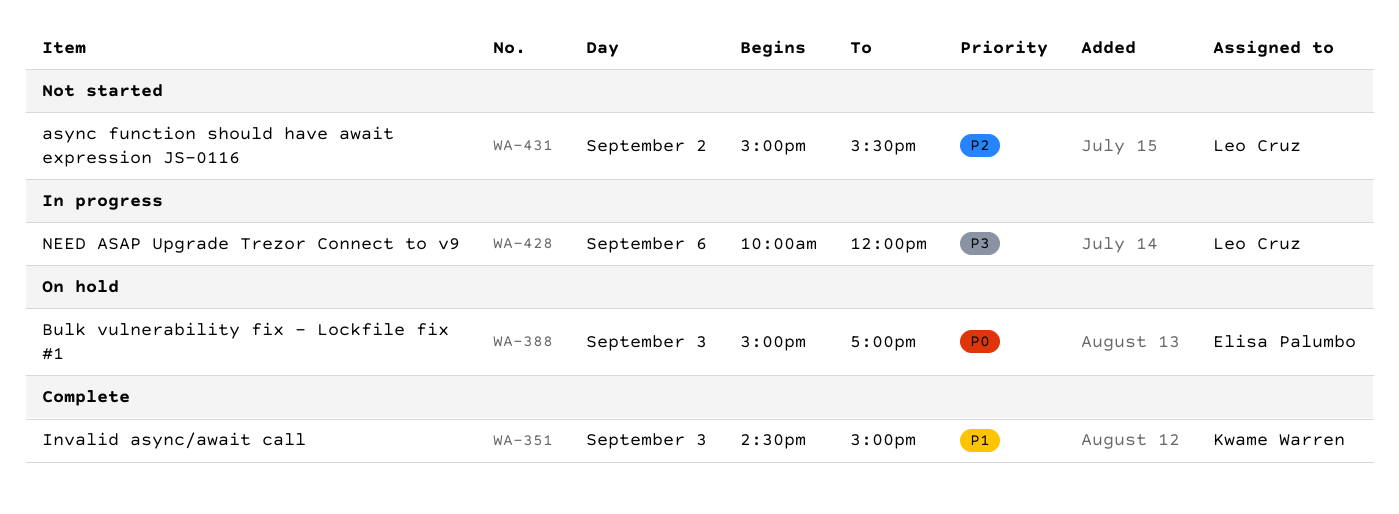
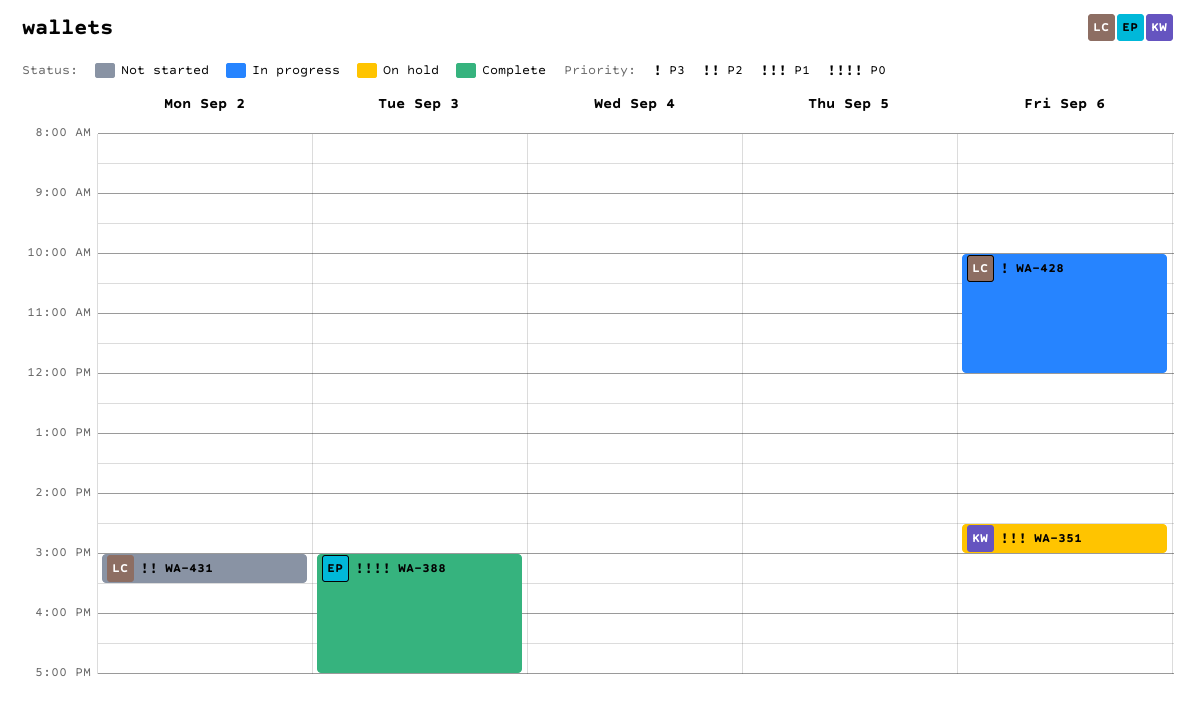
WA-351, status: Complete -> On hold
WA-351, day: Sep 3 -> Sep 6
WA-388, status: On hold -> Complete

